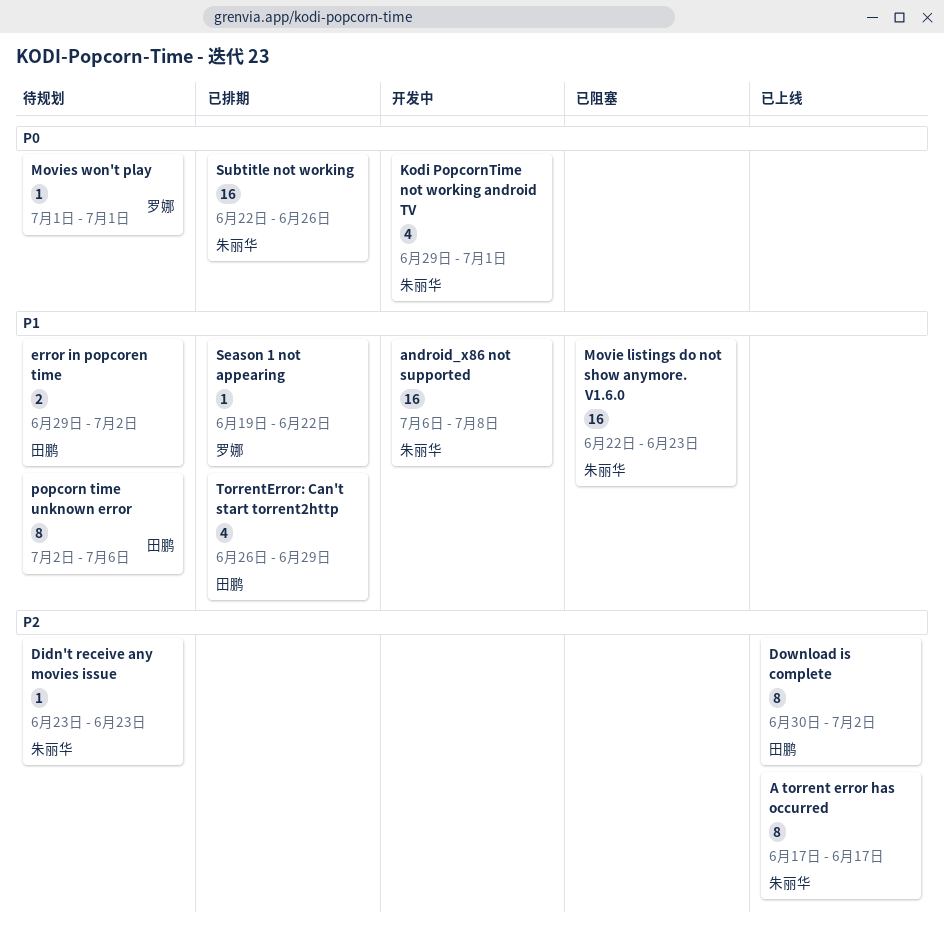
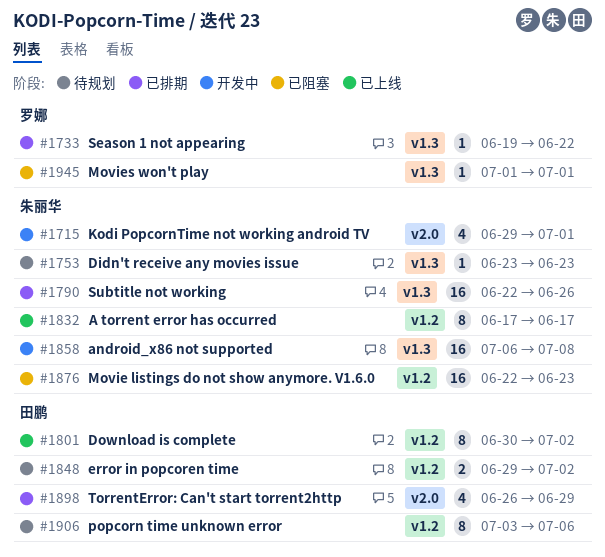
Movies won't play, status: 待规划 -> 已阻塞
popcorn time unknown error, start: Jul 2 -> Jul 3

